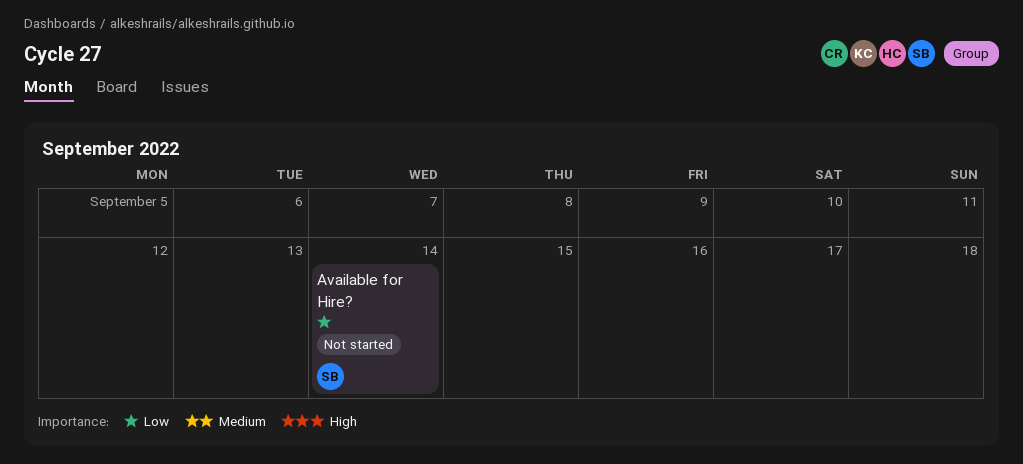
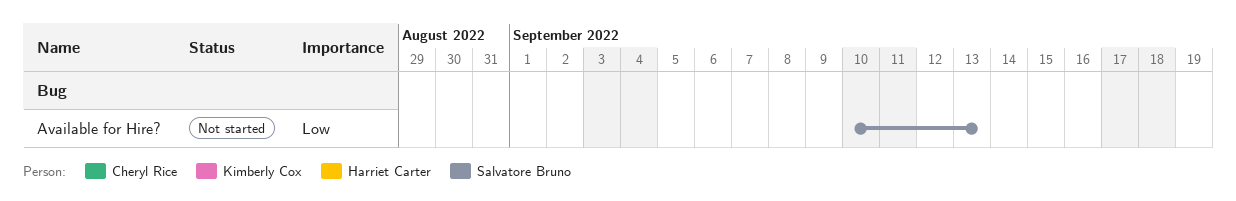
Available for Hire?, due: Sep 14 -> Sep 13

